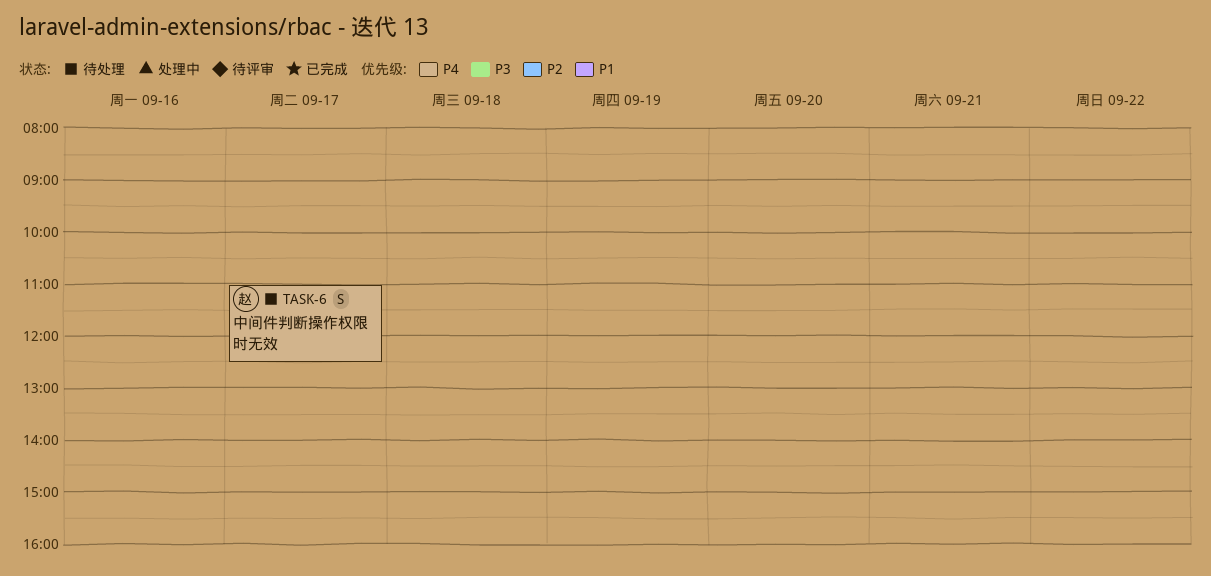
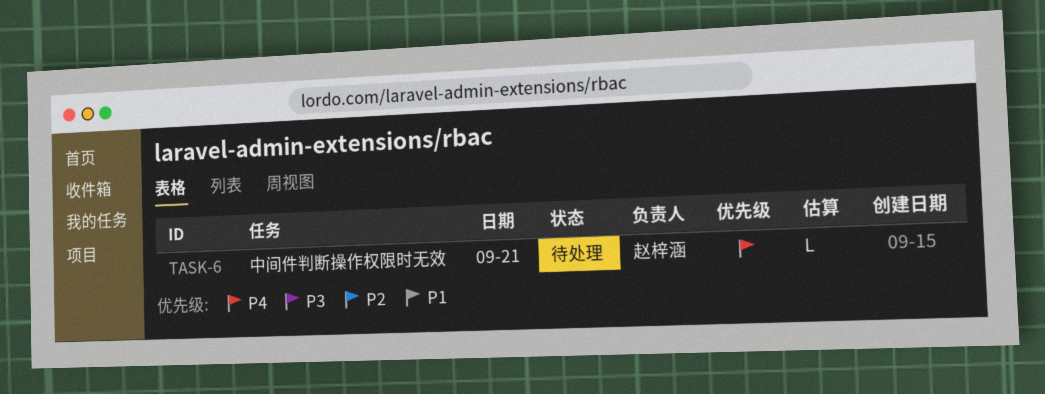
TASK-6, estimate: S -> L
TASK-6, day: Sep 17 -> Sep 21

